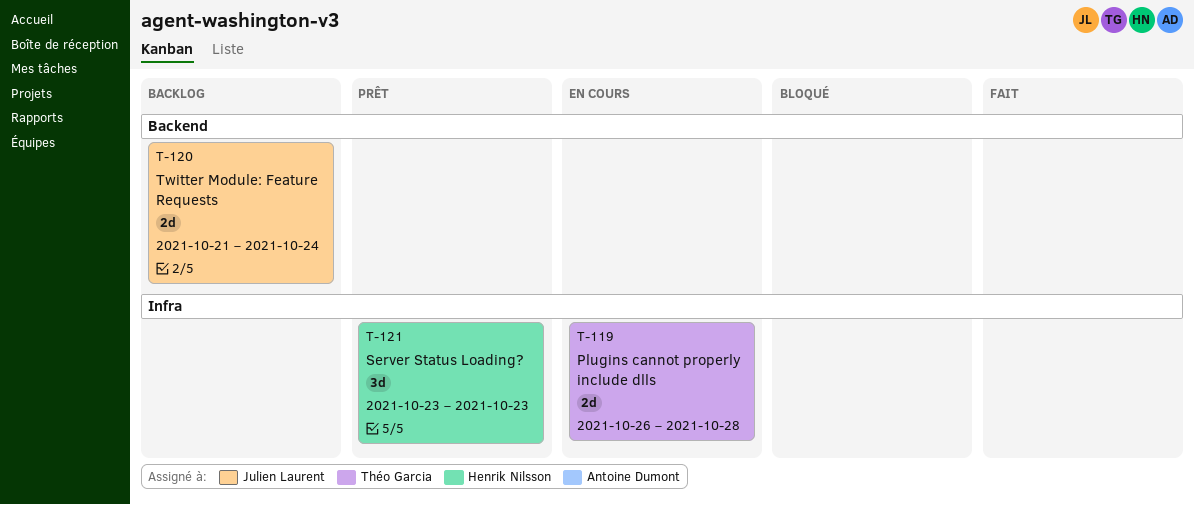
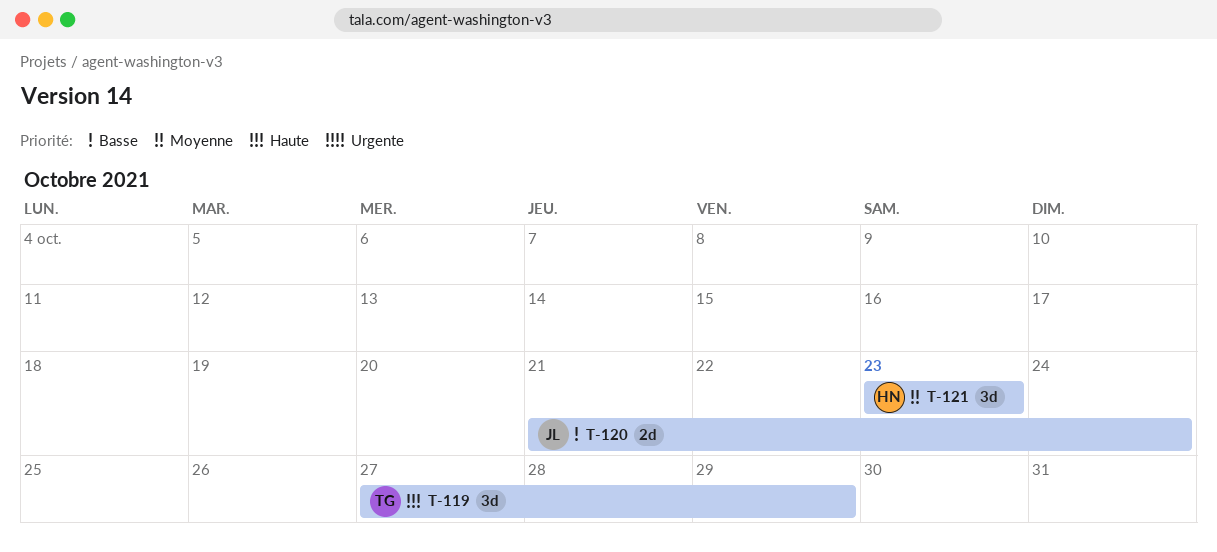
T-119, estimate: 2d -> 3d
T-119, start: Oct 26 -> Oct 27
T-119, due: Oct 28 -> Oct 29

